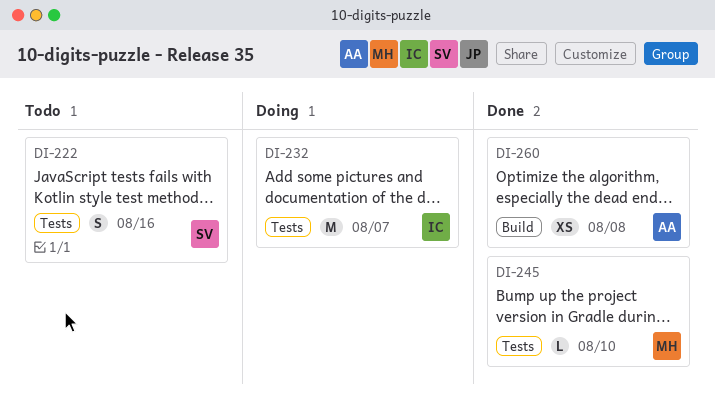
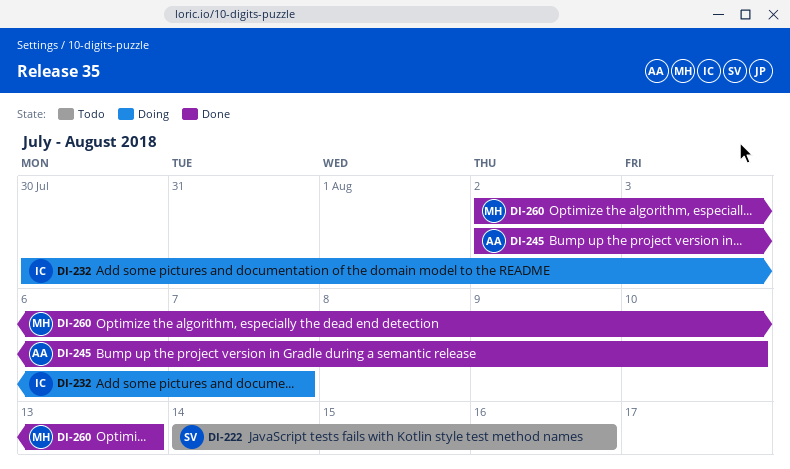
DI-245, owner: MH -> AA
DI-260, owner: AA -> MH
DI-260, due: Aug 8 -> Aug 13

